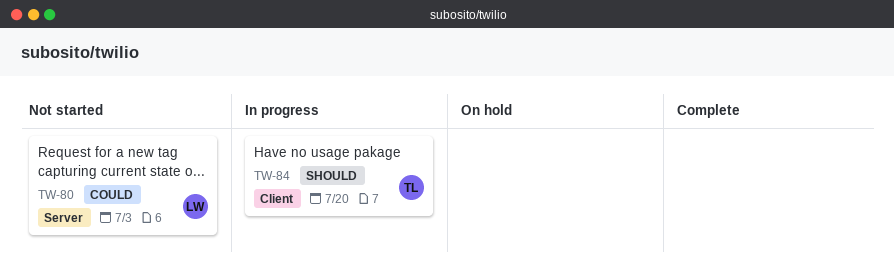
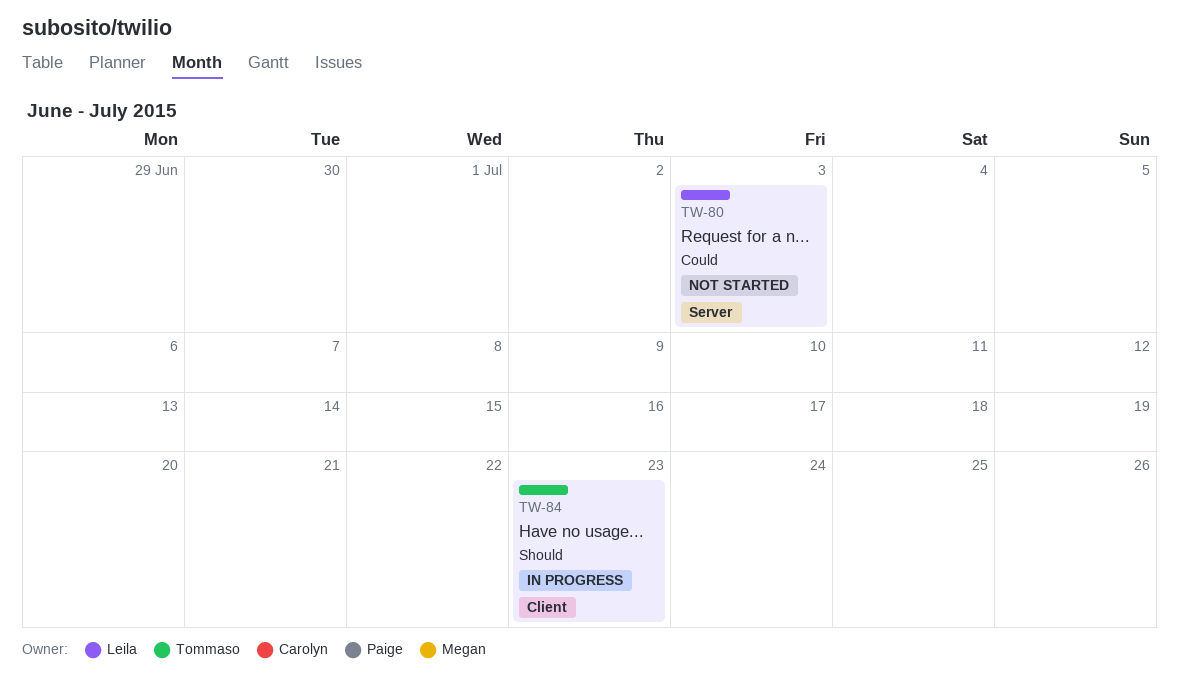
TW-84, due: Jul 20 -> Jul 23

